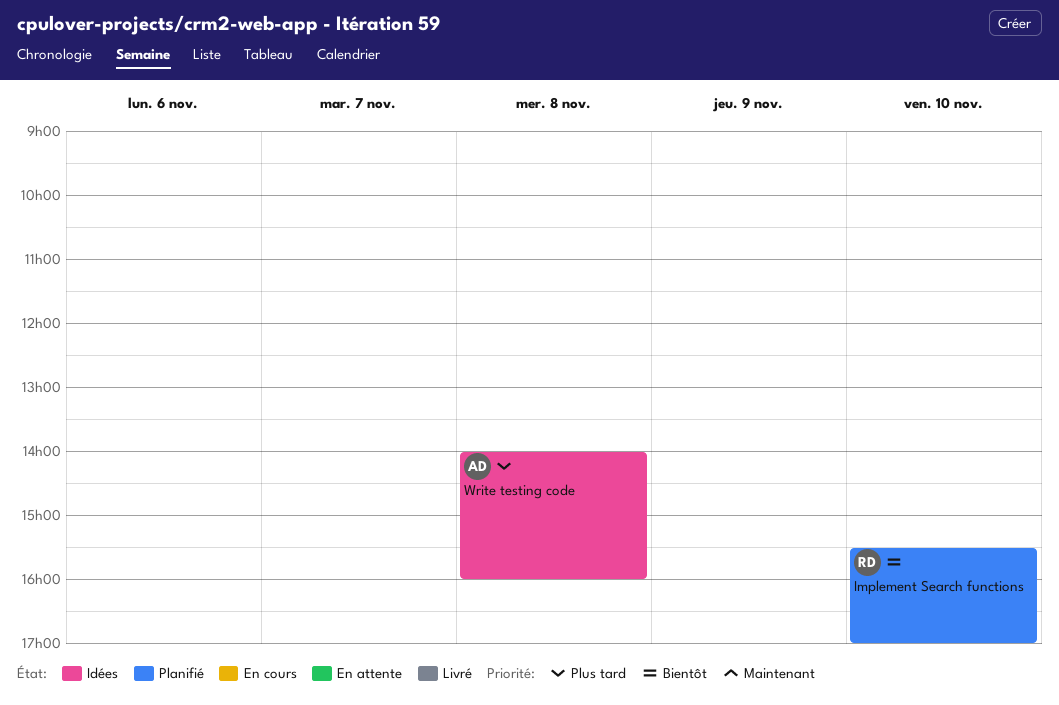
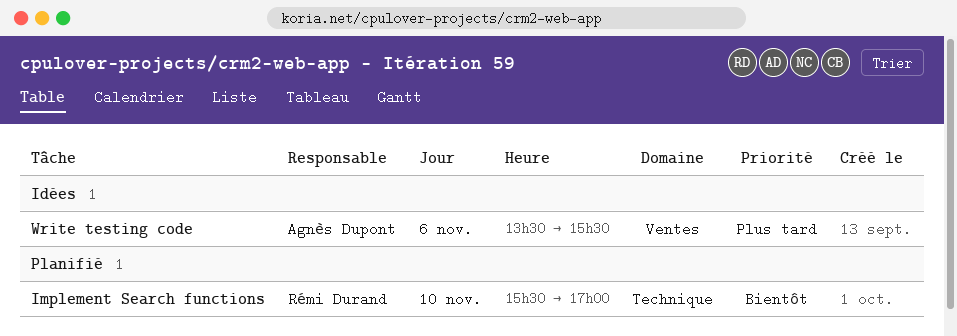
Write testing code, day: Nov 8 -> Nov 6
Write testing code, begins: 14:00 -> 13:30
Write testing code, ends: 16:00 -> 15:30

